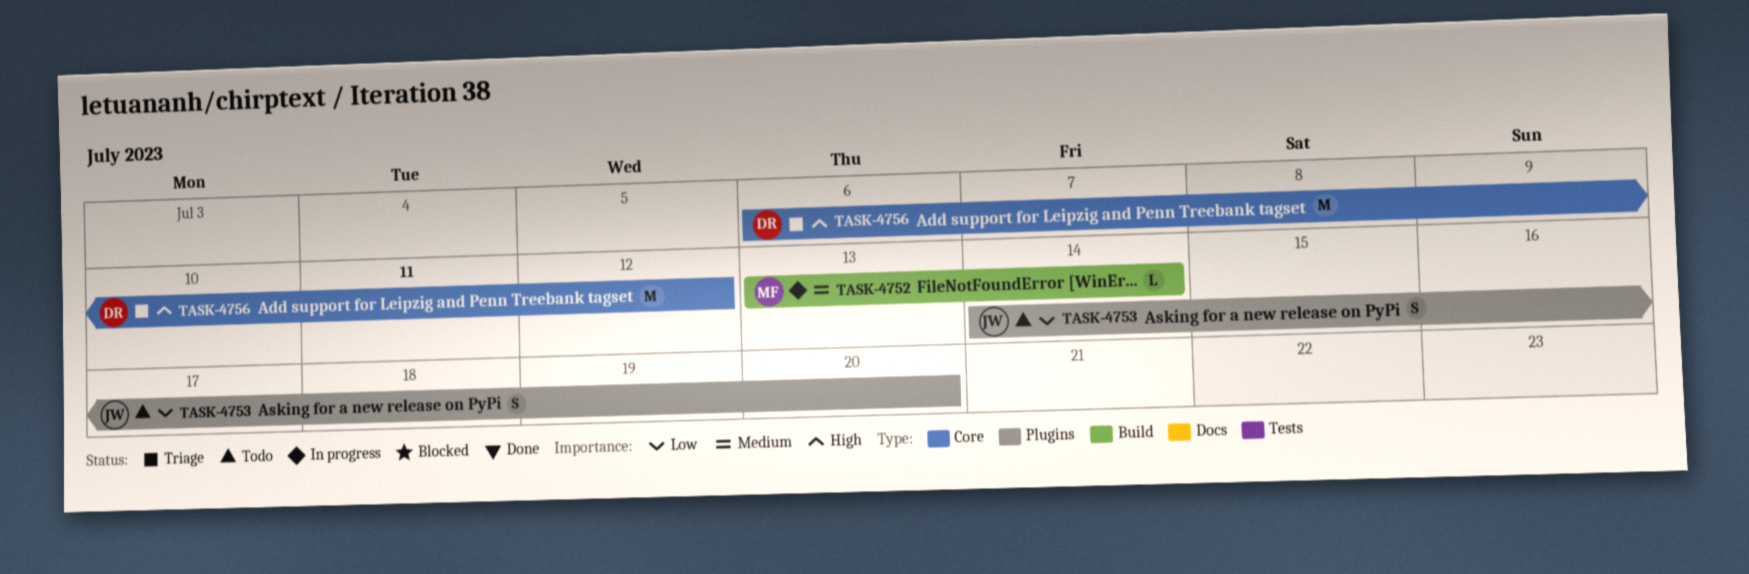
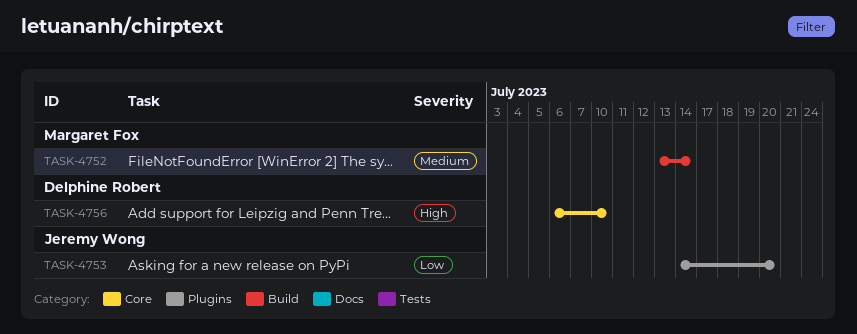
TASK-4756, due: Jul 12 -> Jul 10

